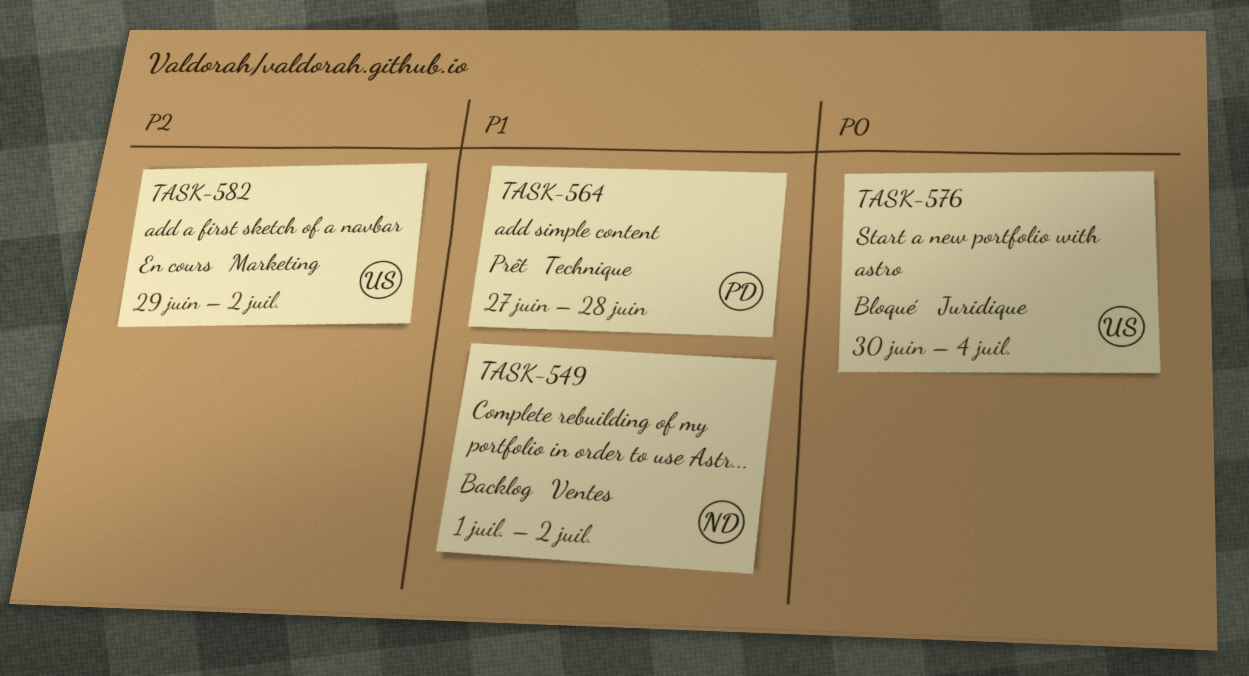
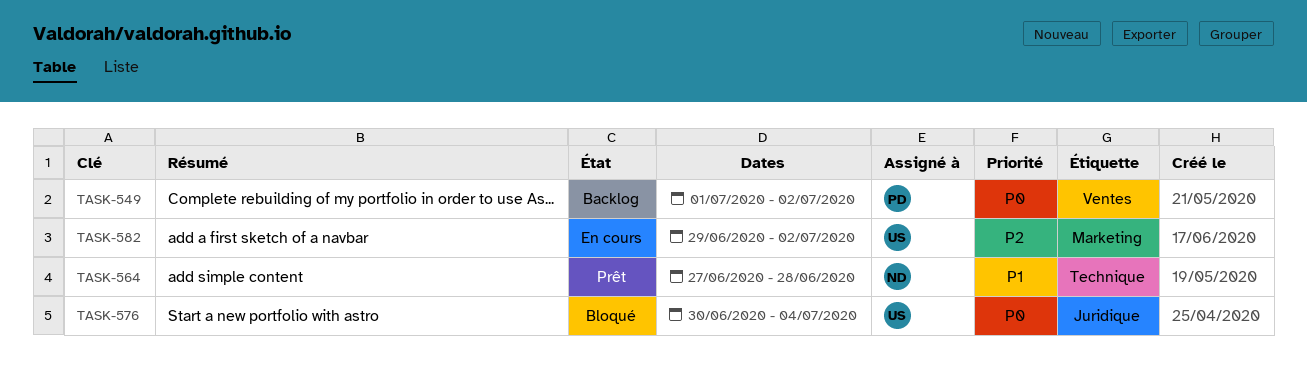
TASK-549, owner: ND -> PD
TASK-549, priority: P1 -> P0
TASK-564, owner: PD -> ND

